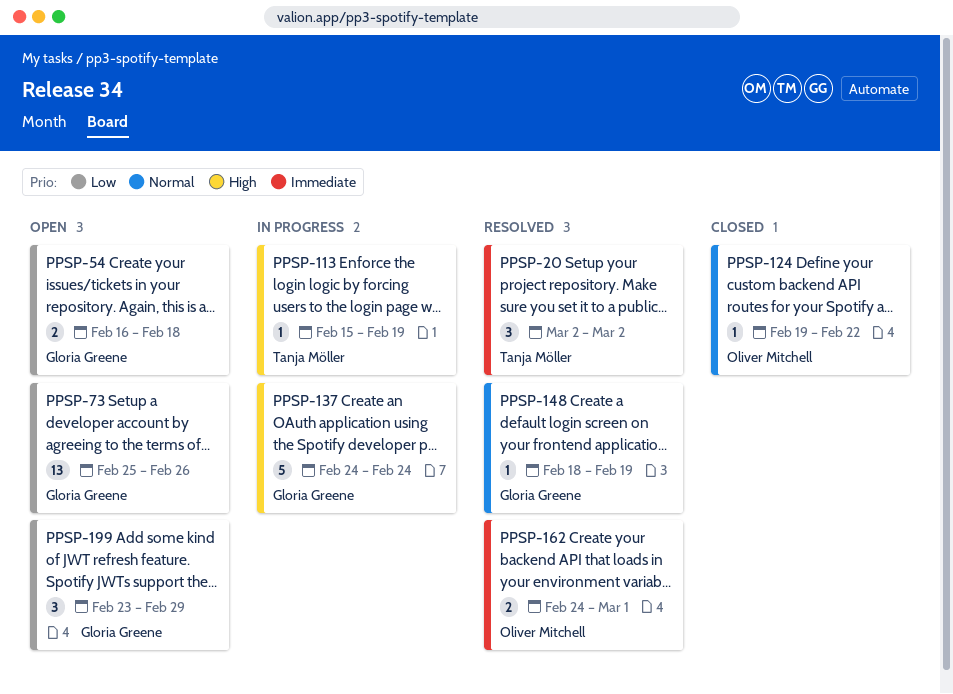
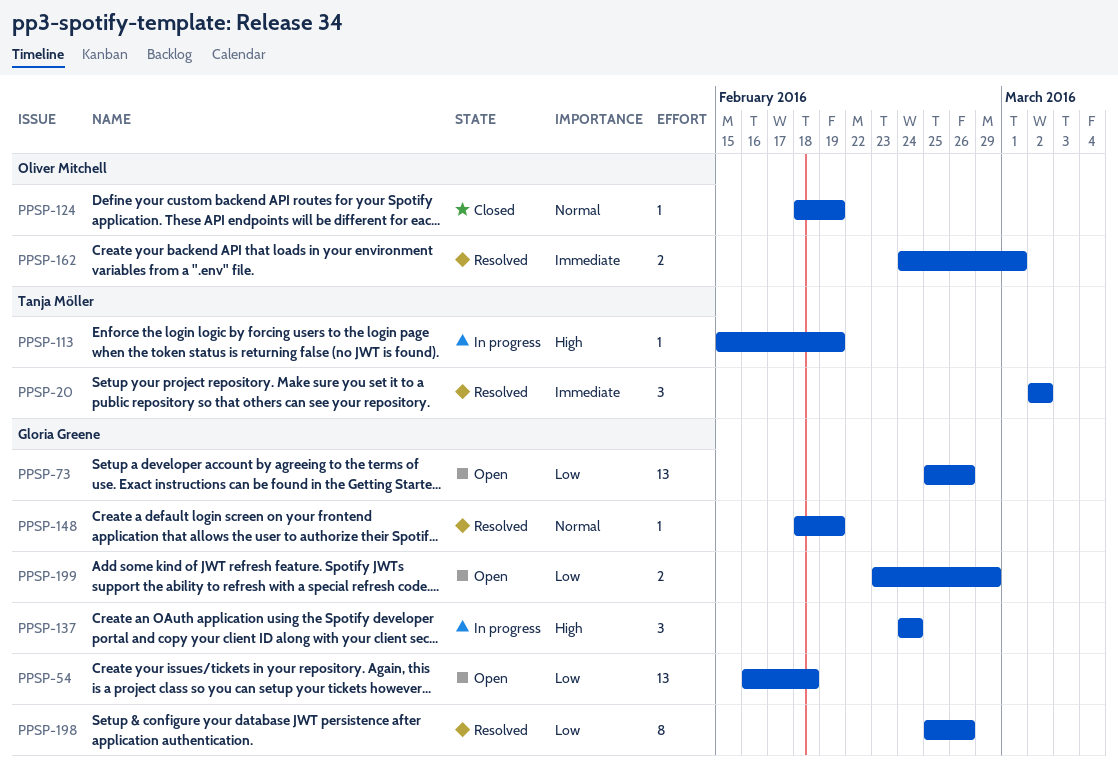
PPSP-54, estimate: 2 -> 13
PPSP-124, start: Feb 19 -> Feb 18
PPSP-124, due: Feb 22 -> Feb 19
PPSP-137, estimate: 5 -> 3
PPSP-198: none -> present
PPSP-199, estimate: 3 -> 2

